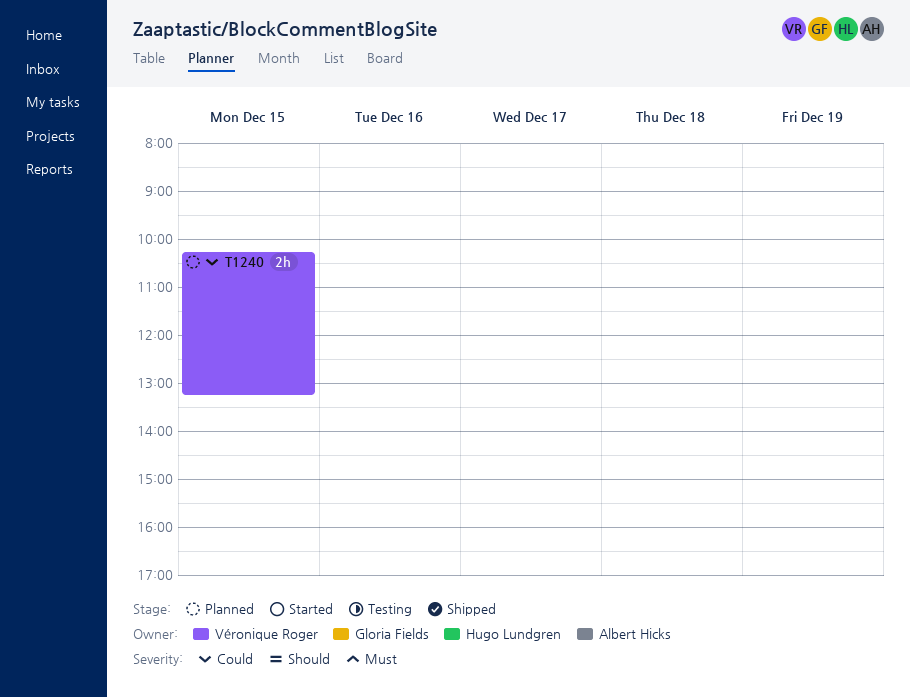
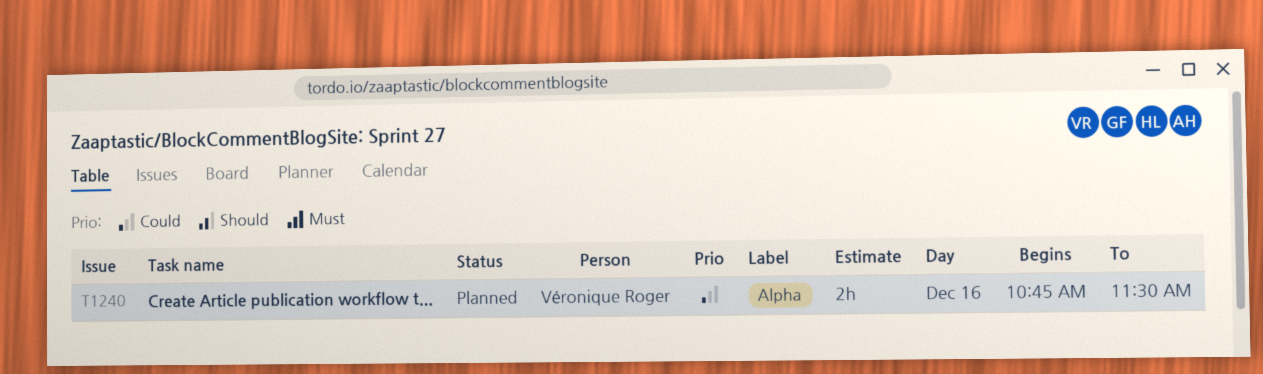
T1240, day: Dec 15 -> Dec 16
T1240, begins: 10:15 -> 10:45
T1240, ends: 13:15 -> 11:30

